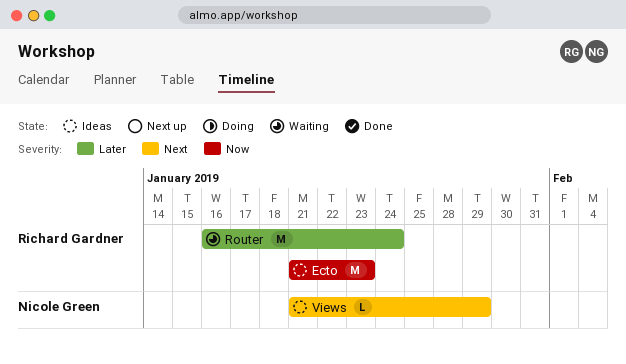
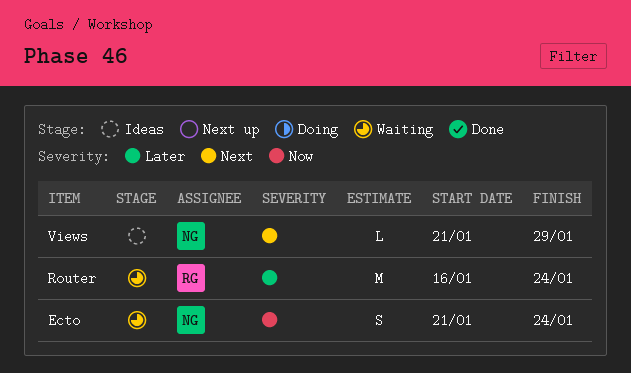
Ecto, status: Ideas -> Waiting
Ecto, owner: Richard Gardner -> Nicole Green
Ecto, estimate: M -> S
Ecto, due: Jan 23 -> Jan 24

